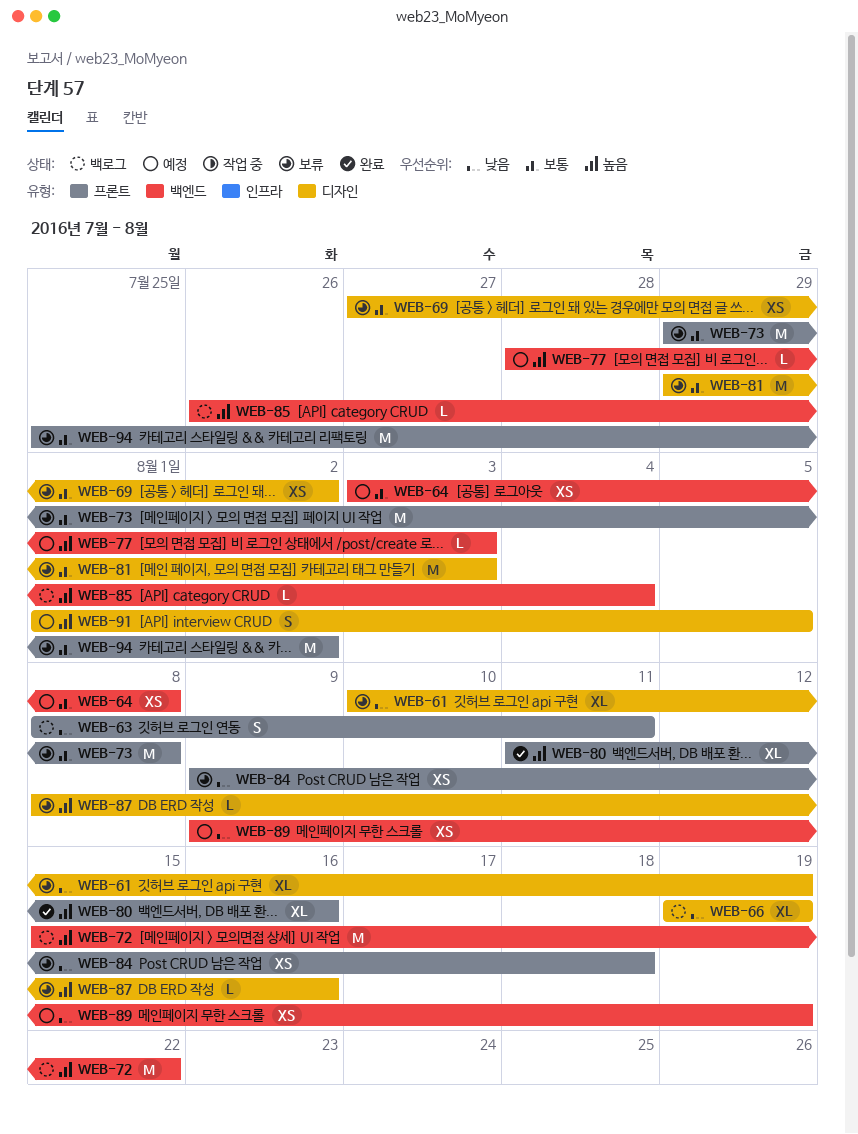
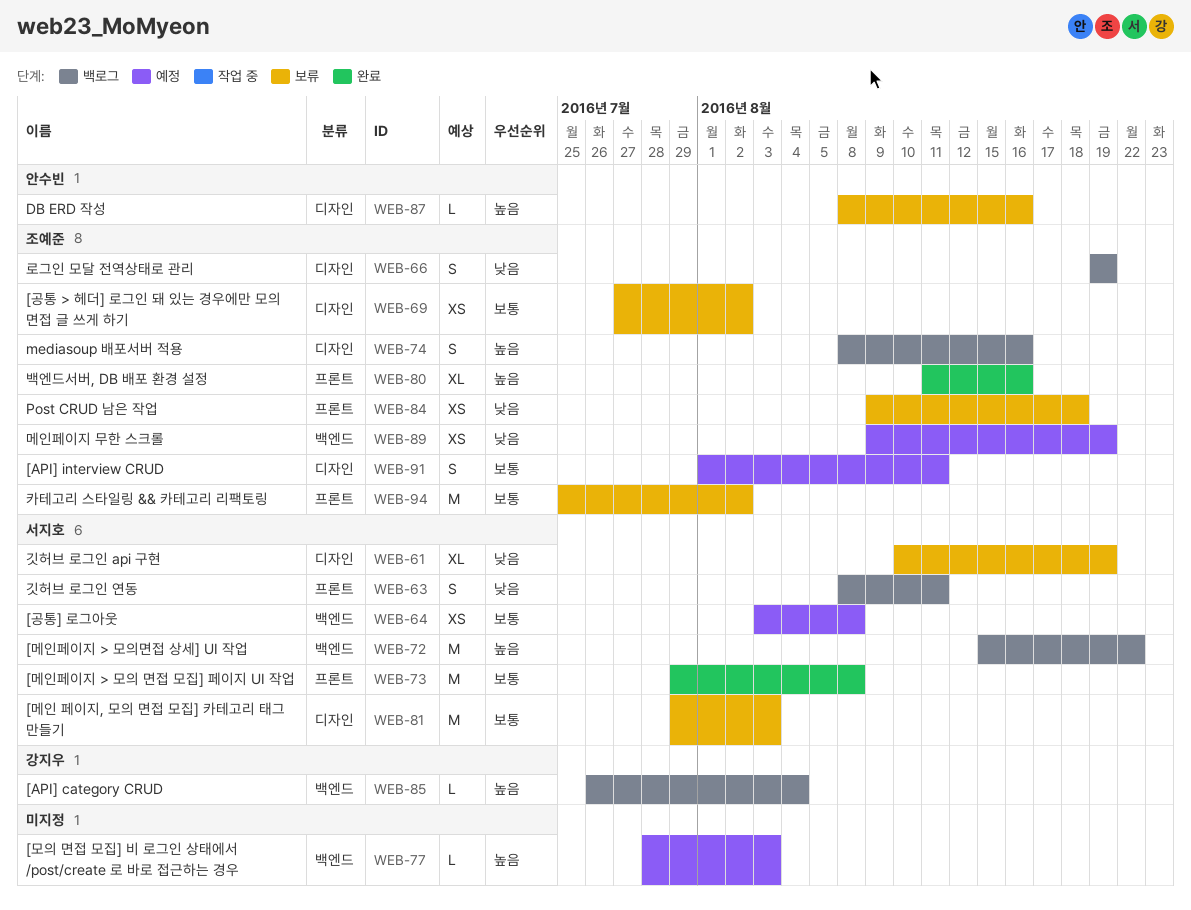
WEB-66, estimate: XL -> S
WEB-73, status: 보류 -> 완료
WEB-74: none -> present
WEB-91, priority: 높음 -> 보통
WEB-91, due: Aug 5 -> Aug 11

